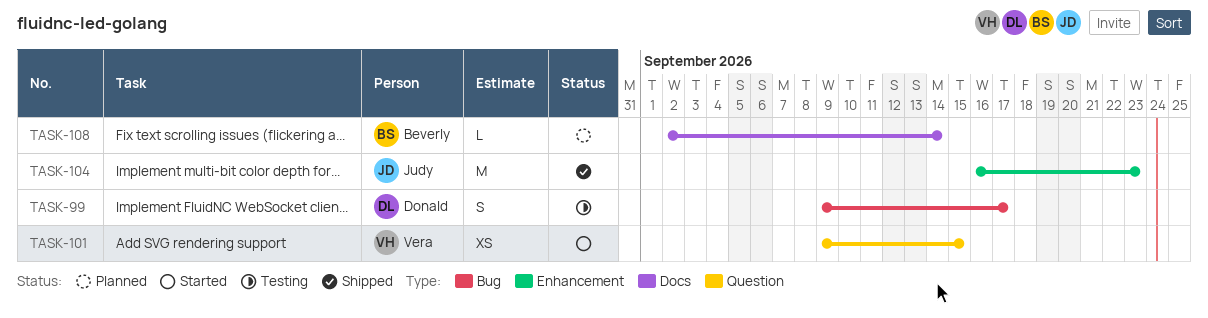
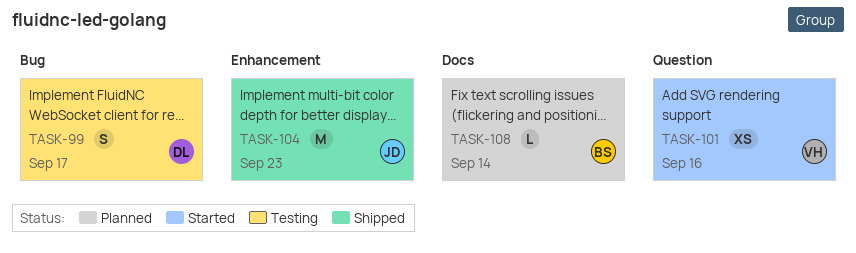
TASK-101, due: Sep 15 -> Sep 16

